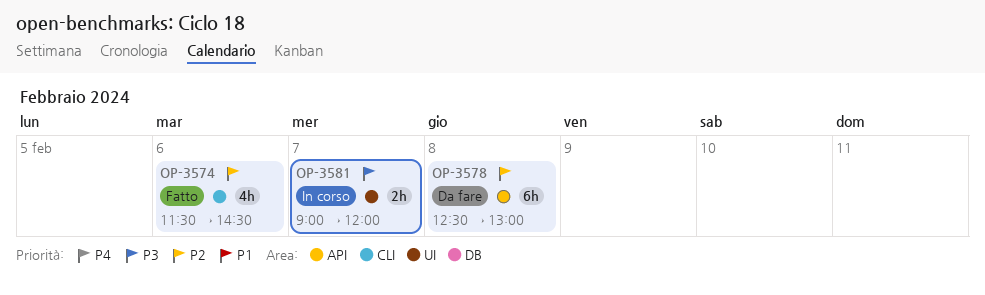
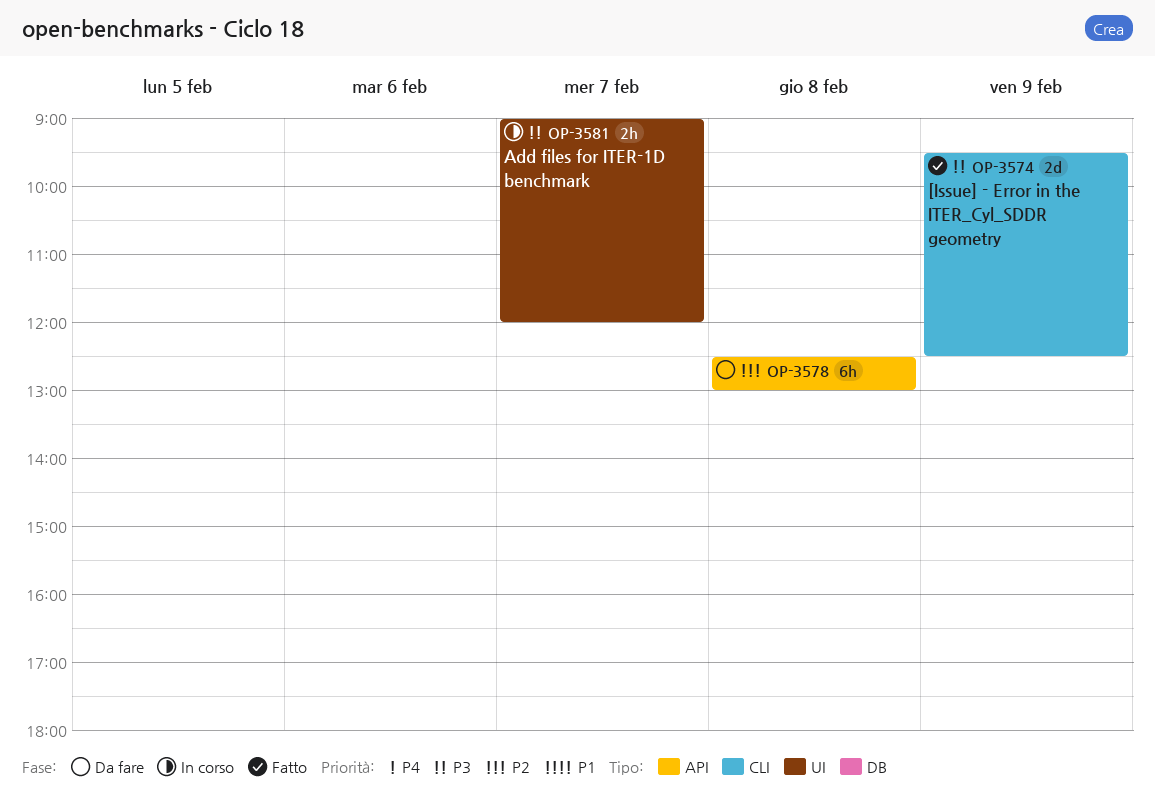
OP-3574, priority: P2 -> P3
OP-3574, estimate: 4h -> 2d
OP-3574, day: Feb 6 -> Feb 9
OP-3574, begins: 11:30 -> 09:30
OP-3574, ends: 14:30 -> 12:30

